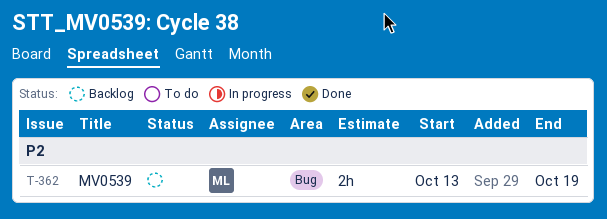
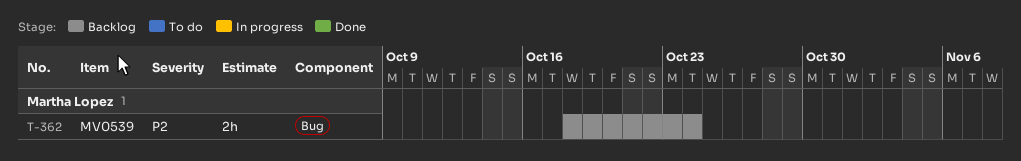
T-362, start: Oct 13 -> Oct 18
T-362, due: Oct 19 -> Oct 24

